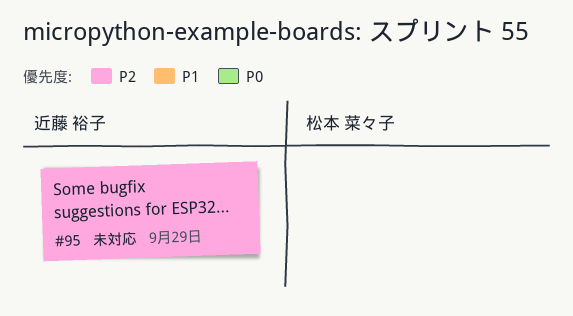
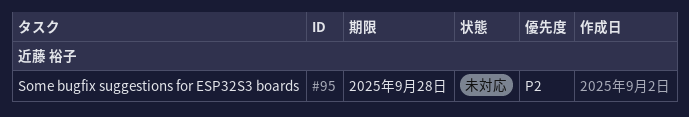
#95, due: Sep 29 -> Sep 28

